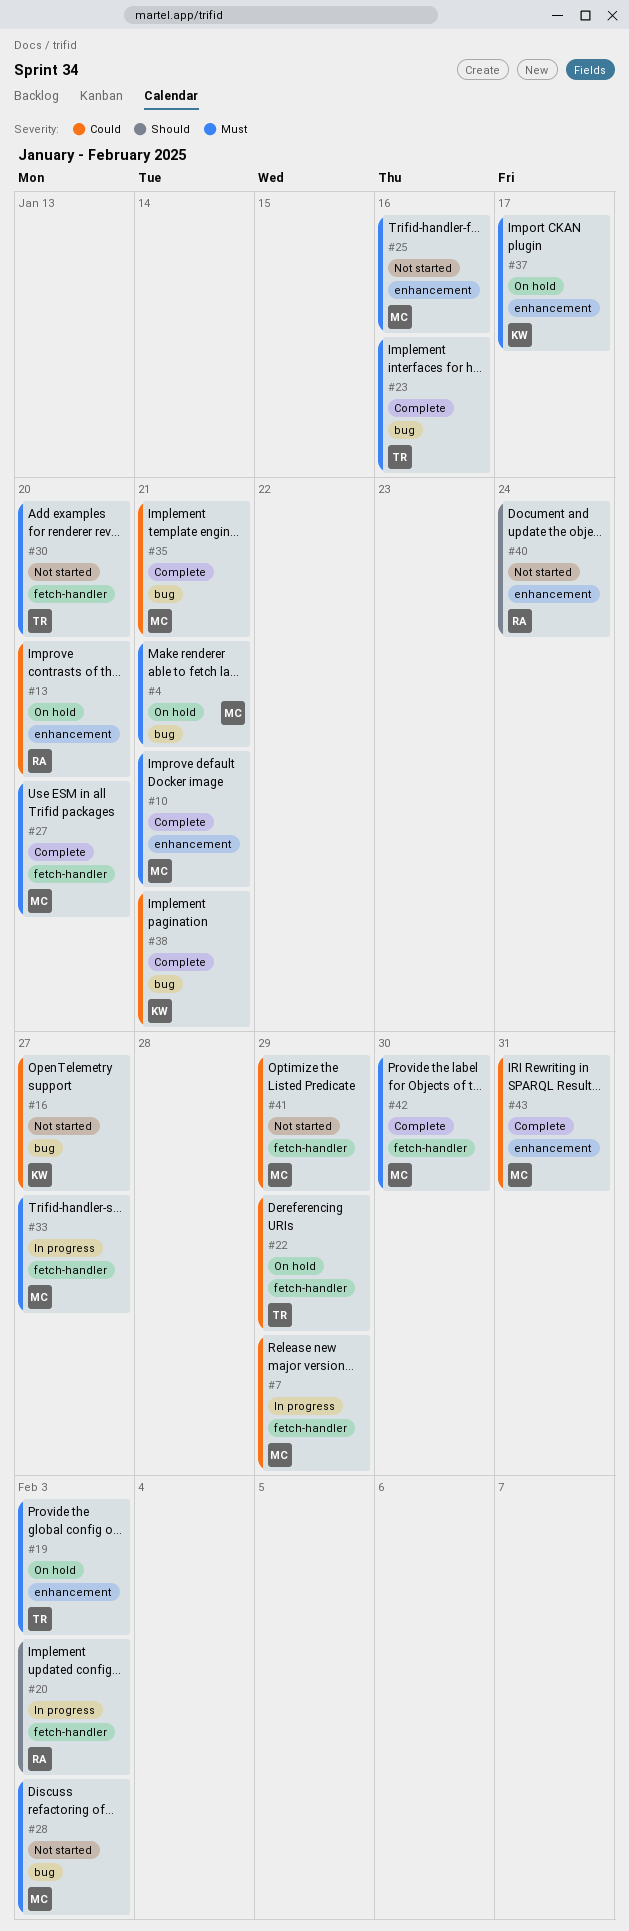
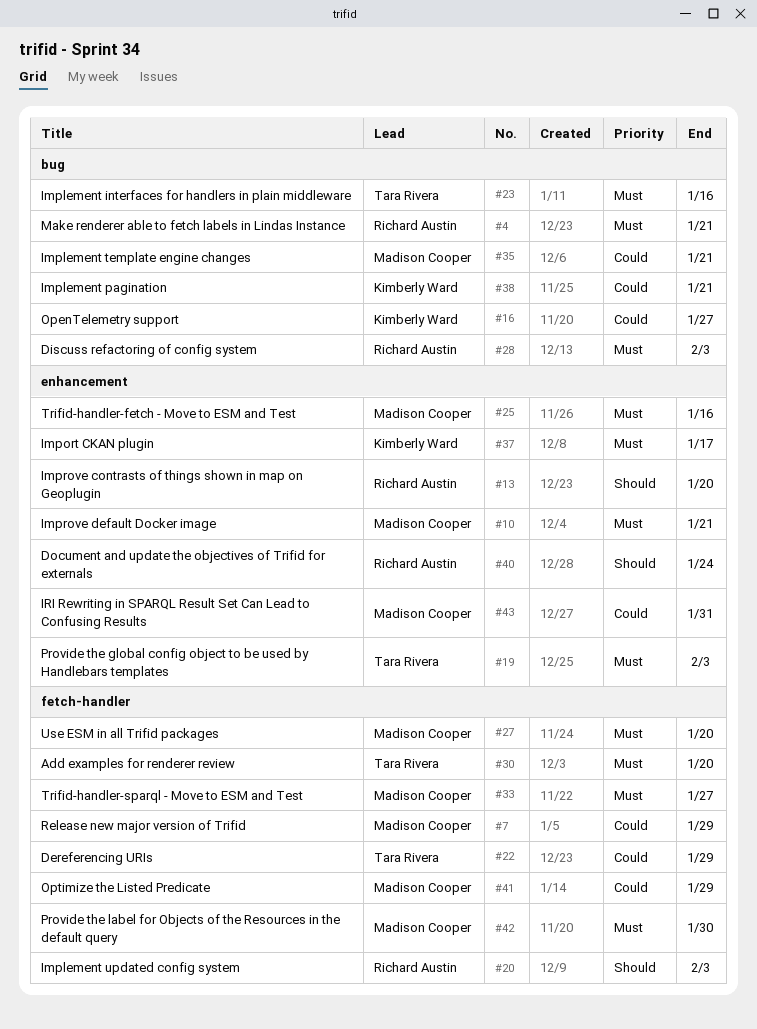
#4, owner: Madison Cooper -> Richard Austin
#13, priority: Could -> Should
#28, owner: Madison Cooper -> Richard Austin

